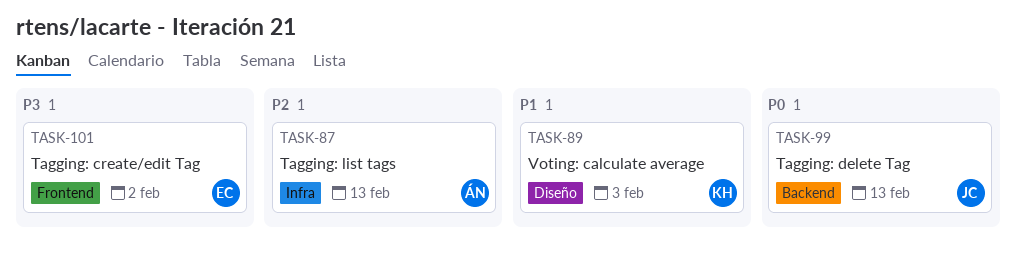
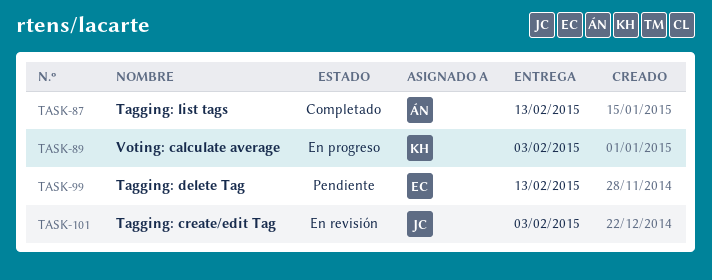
TASK-99, owner: JC -> EC
TASK-101, owner: EC -> JC
TASK-101, due: Feb 2 -> Feb 3

